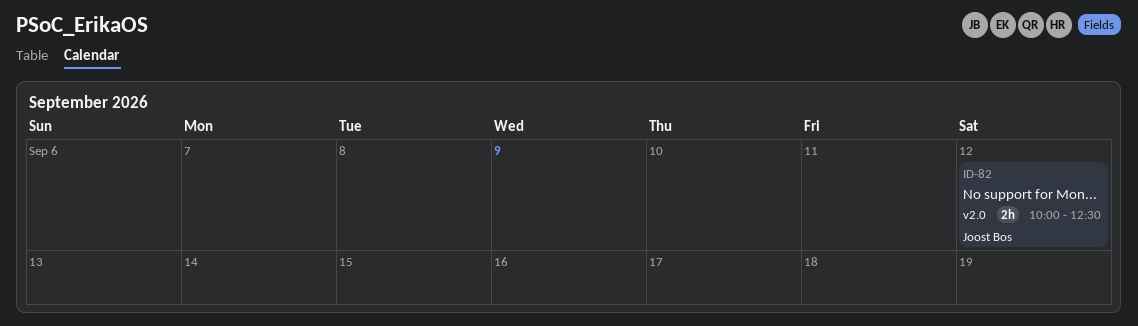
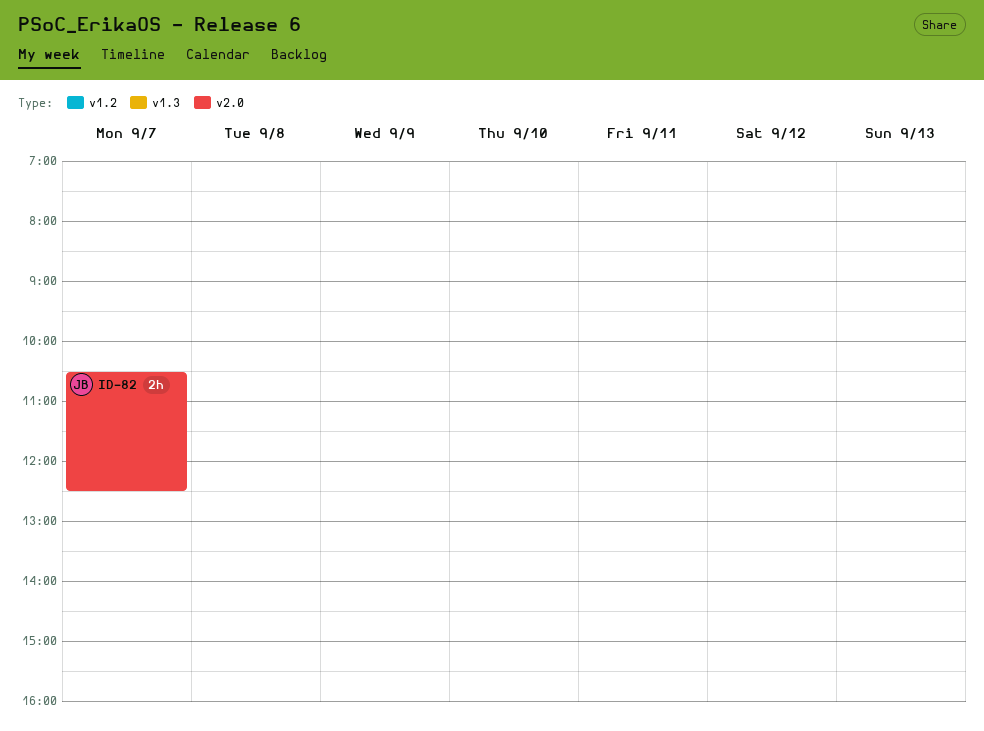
ID-82, day: Sep 12 -> Sep 7
ID-82, begins: 10:00 -> 10:30

